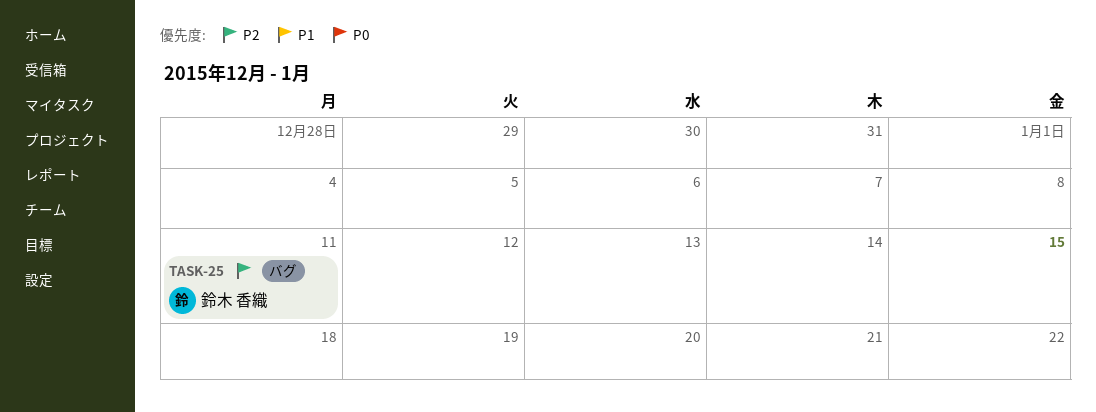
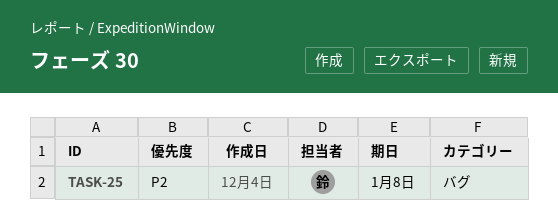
TASK-25, due: Jan 11 -> Jan 8

